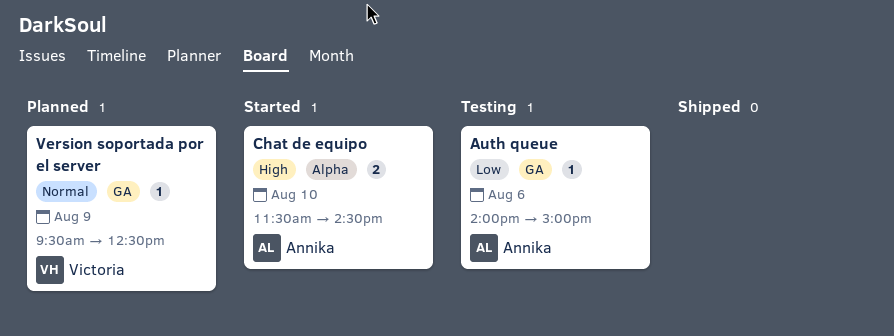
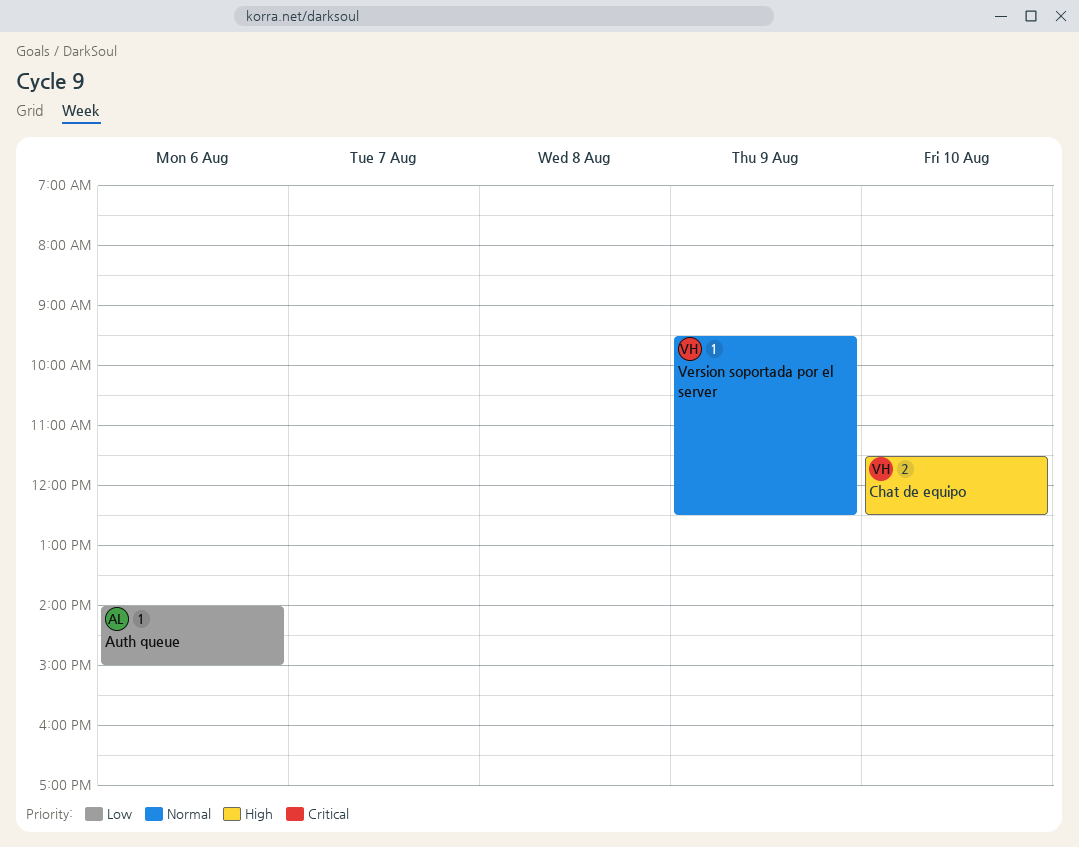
Chat de equipo, owner: Annika -> Victoria
Chat de equipo, ends: 14:30 -> 12:30

